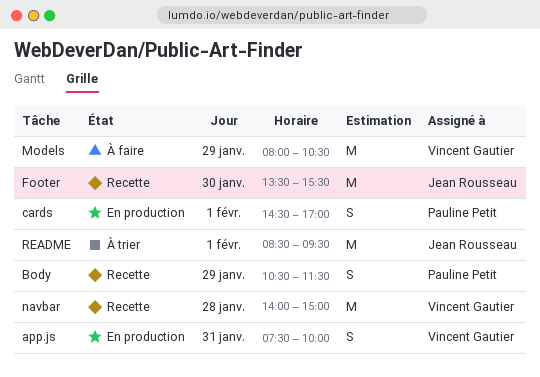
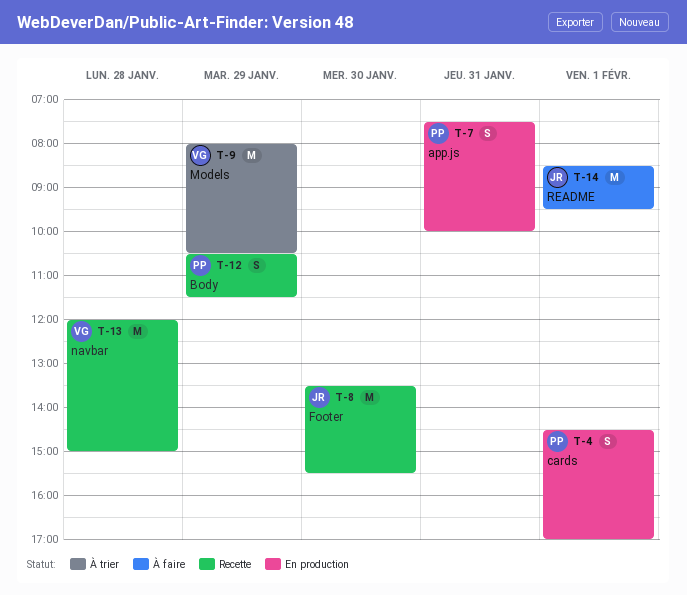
app.js, owner: Vincent Gautier -> Pauline Petit
Models, status: À faire -> À trier
navbar, begins: 14:00 -> 12:00
README, status: À trier -> À faire

